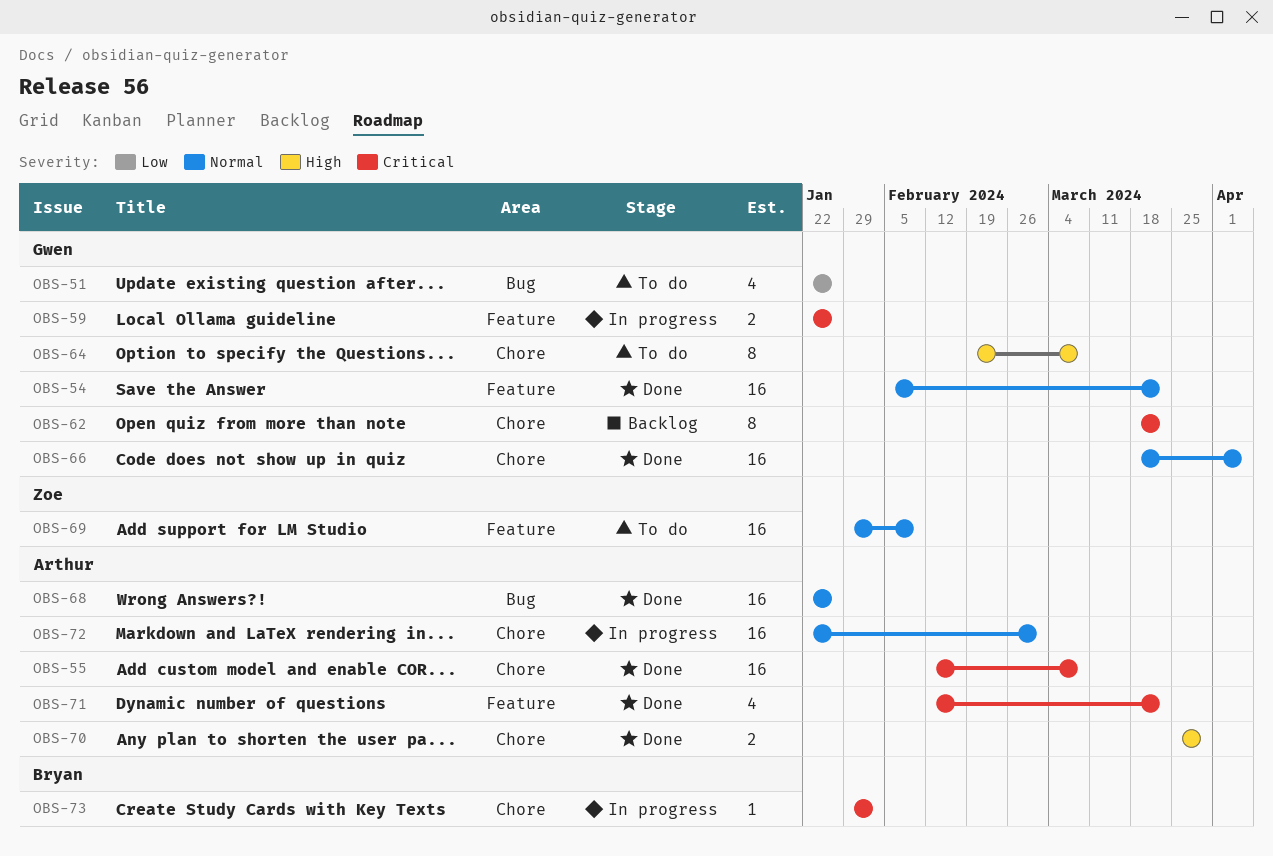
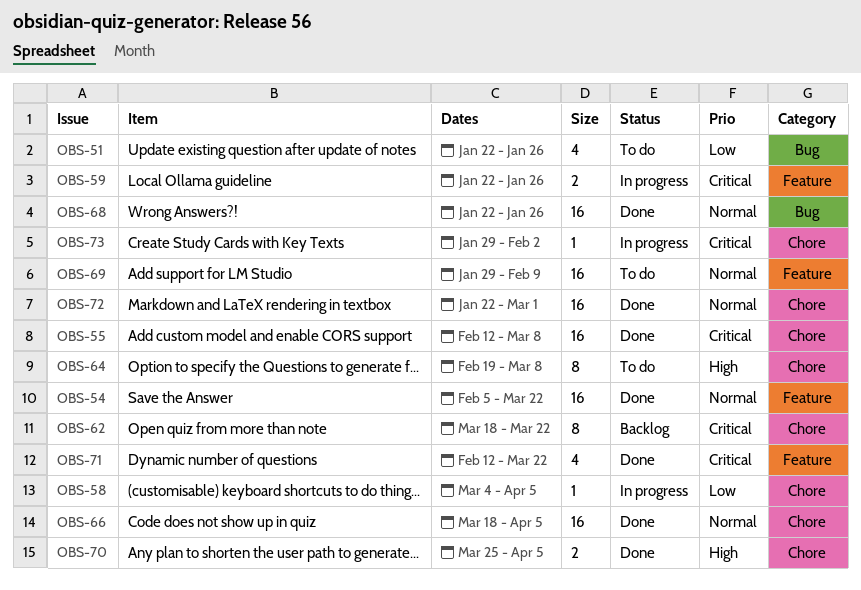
OBS-58: none -> present
OBS-70, due: Mar 29 -> Apr 5
OBS-72, status: In progress -> Done

